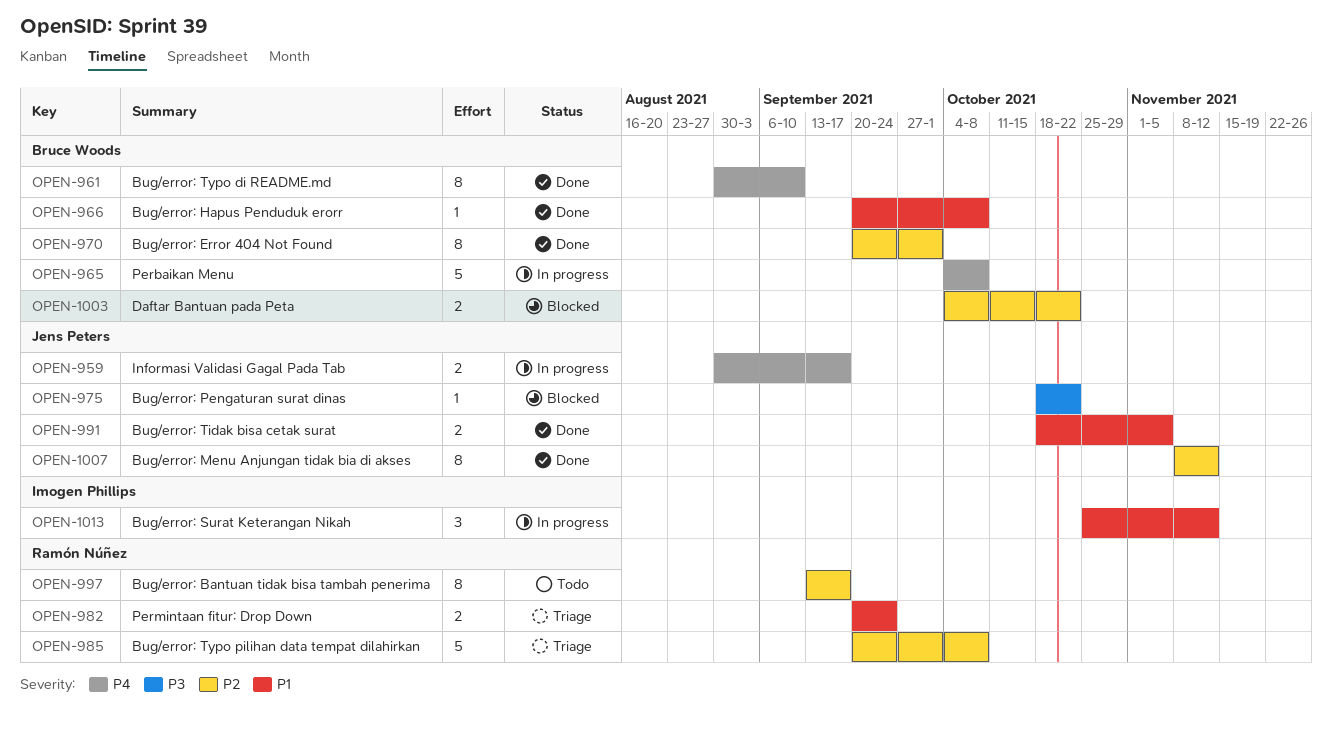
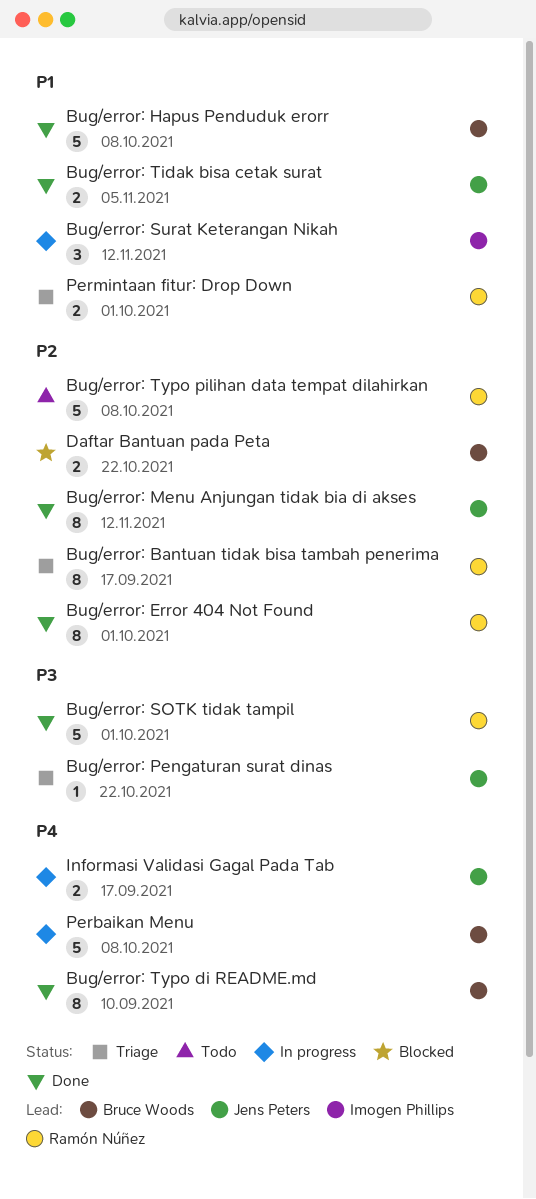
Bug/error: Bantuan tidak bisa tambah penerima, status: Todo -> Triage
Bug/error: Error 404 Not Found, owner: Bruce Woods -> Ramón Núñez
Bug/error: Hapus Penduduk erorr, estimate: 1 -> 5
Bug/error: Pengaturan surat dinas, status: Blocked -> Triage
Bug/error: SOTK tidak tampil: none -> present
Bug/error: Typo pilihan data tempat dilahirkan, status: Triage -> Todo
Permintaan fitur: Drop Down, due: Sep 24 -> Oct 1

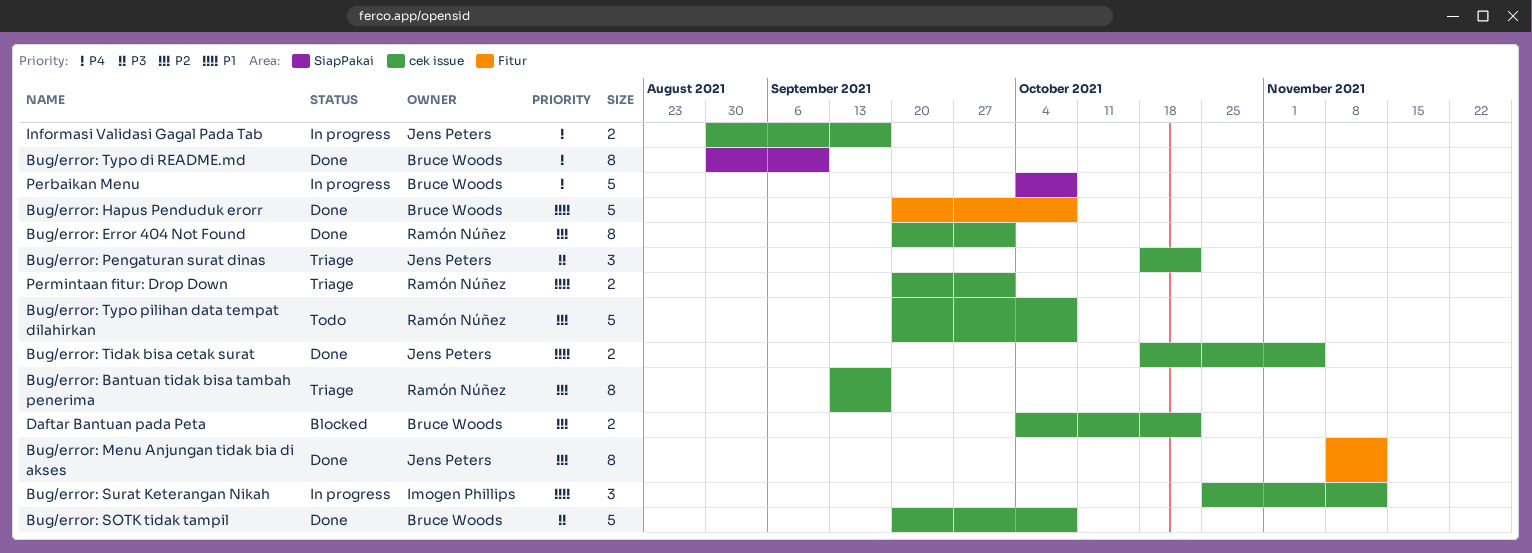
Bug/error: Pengaturan surat dinas, estimate: 1 -> 3
Bug/error: SOTK tidak tampil, owner: Ramón Núñez -> Bruce Woods
Bug/error: SOTK tidak tampil, due: Oct 1 -> Oct 8

